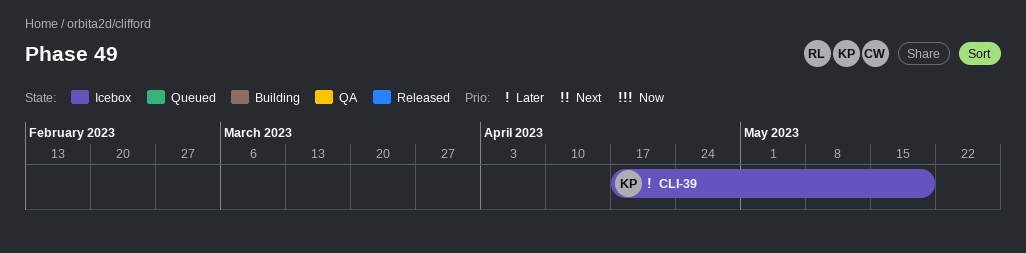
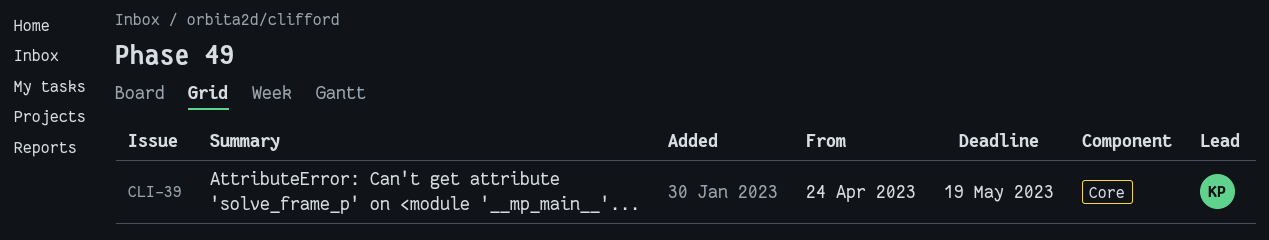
CLI-39, start: Apr 17 -> Apr 24

